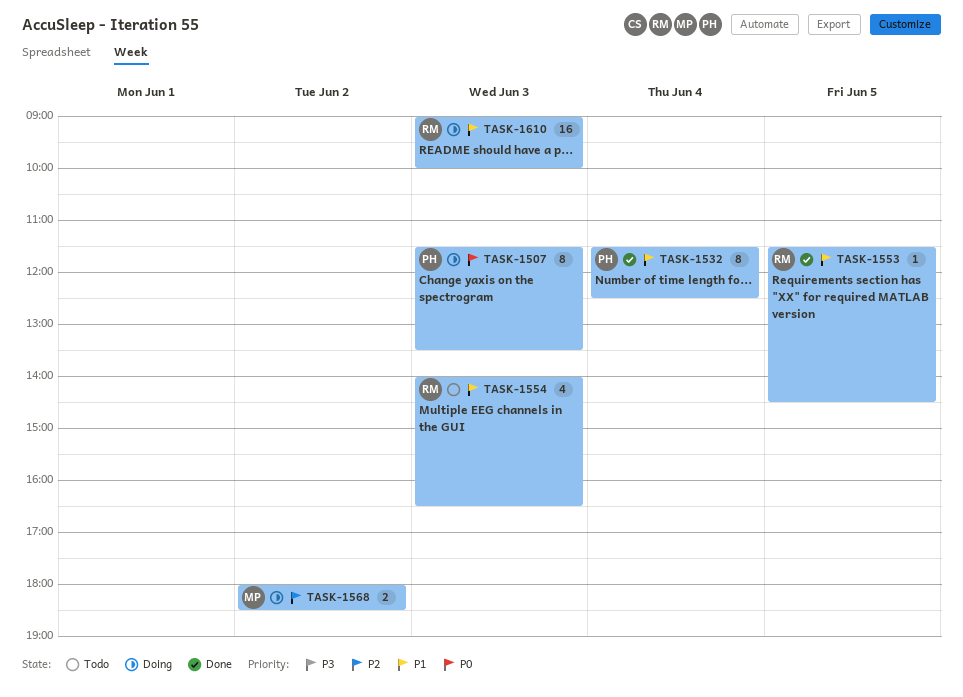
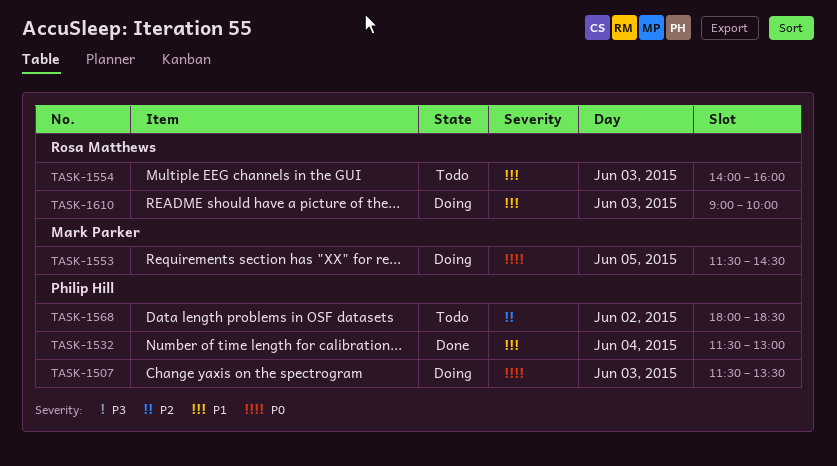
TASK-1532, ends: 12:30 -> 13:00
TASK-1553, status: Done -> Doing
TASK-1553, owner: Rosa Matthews -> Mark Parker
TASK-1553, priority: P1 -> P0
TASK-1554, ends: 16:30 -> 16:00
TASK-1568, status: Doing -> Todo
TASK-1568, owner: Mark Parker -> Philip Hill

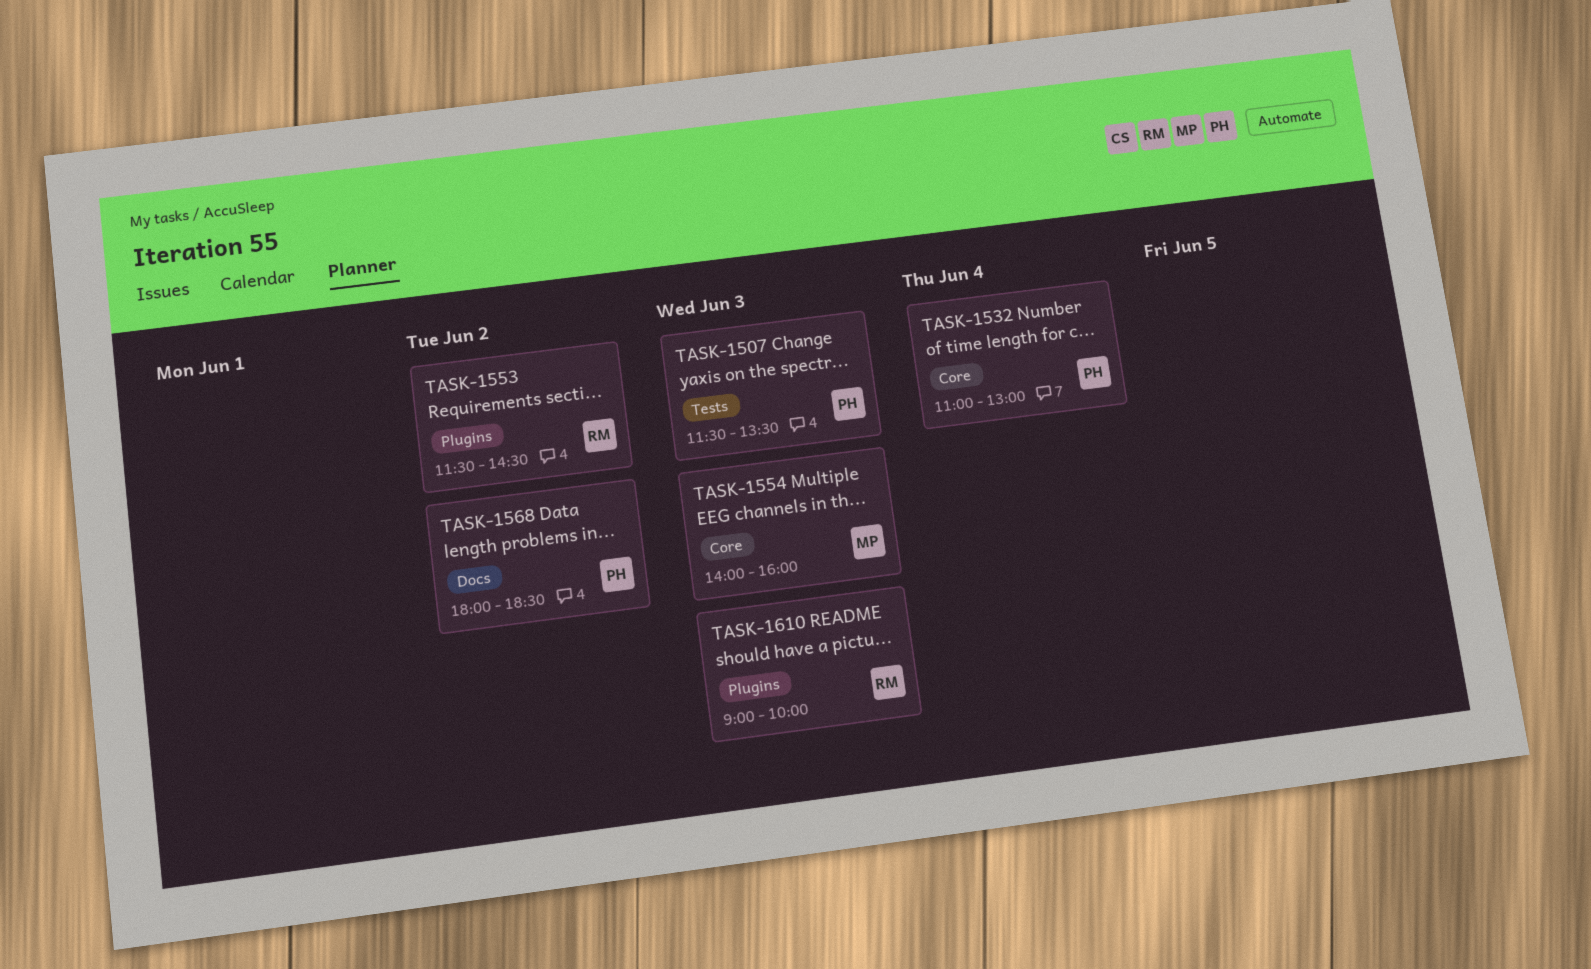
TASK-1532, begins: 11:30 -> 11:00
TASK-1553, owner: Mark Parker -> Rosa Matthews
TASK-1553, day: Jun 5 -> Jun 2
TASK-1554, owner: Rosa Matthews -> Mark Parker

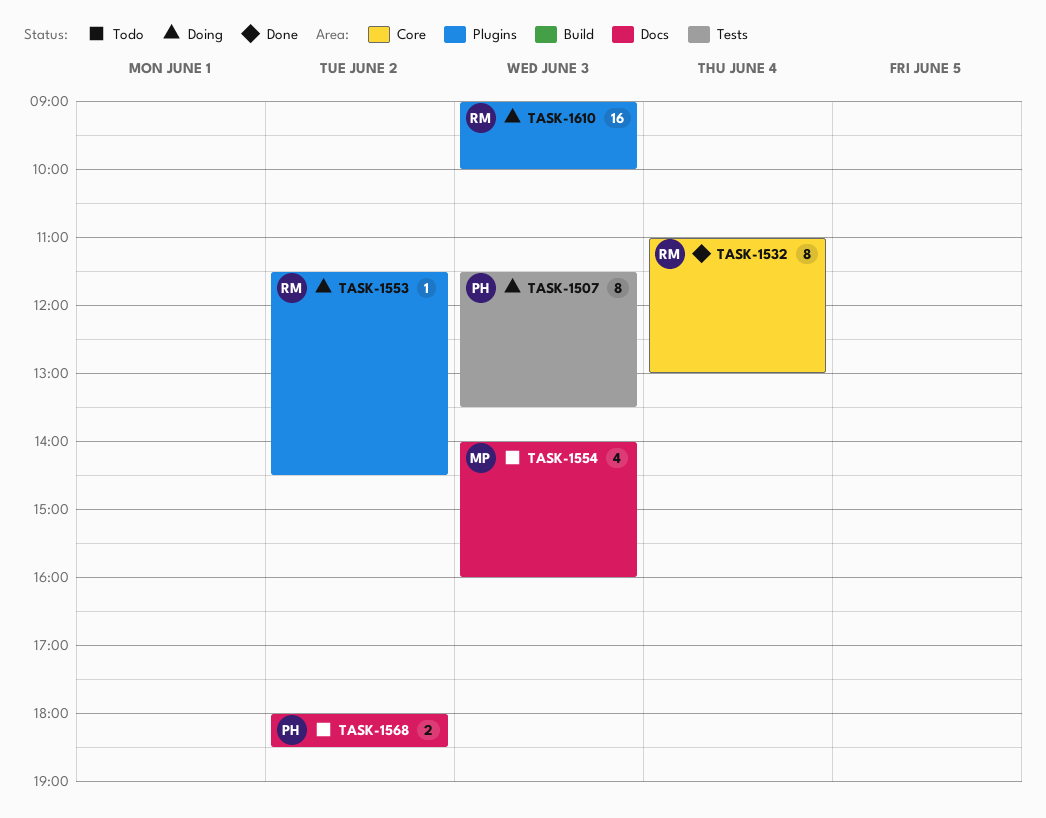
TASK-1532, owner: PH -> RM
TASK-1554, label: Core -> Docs

